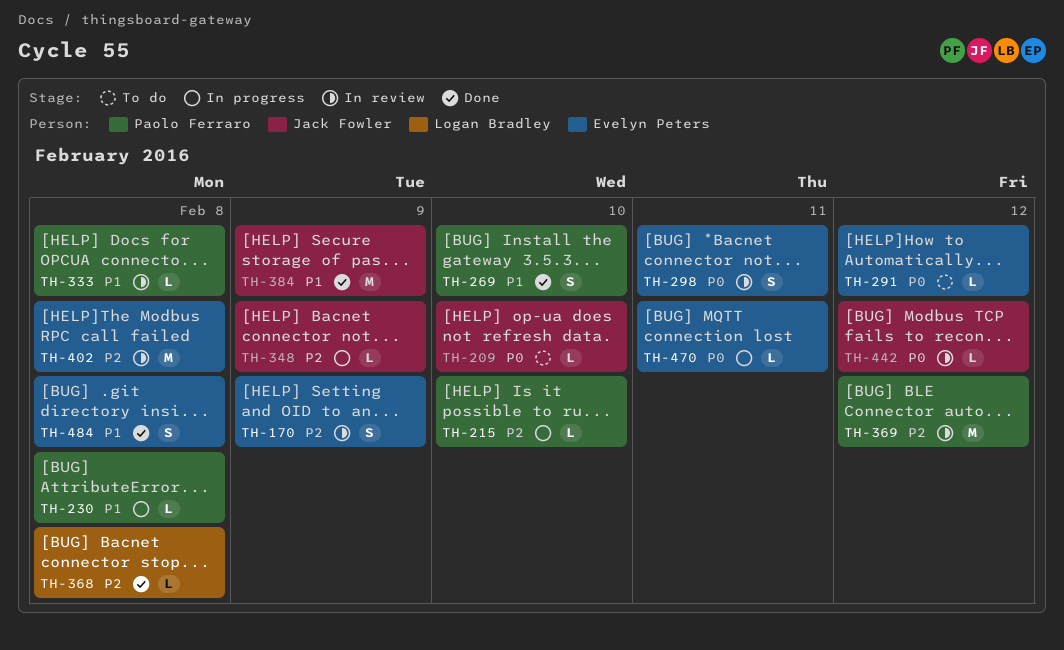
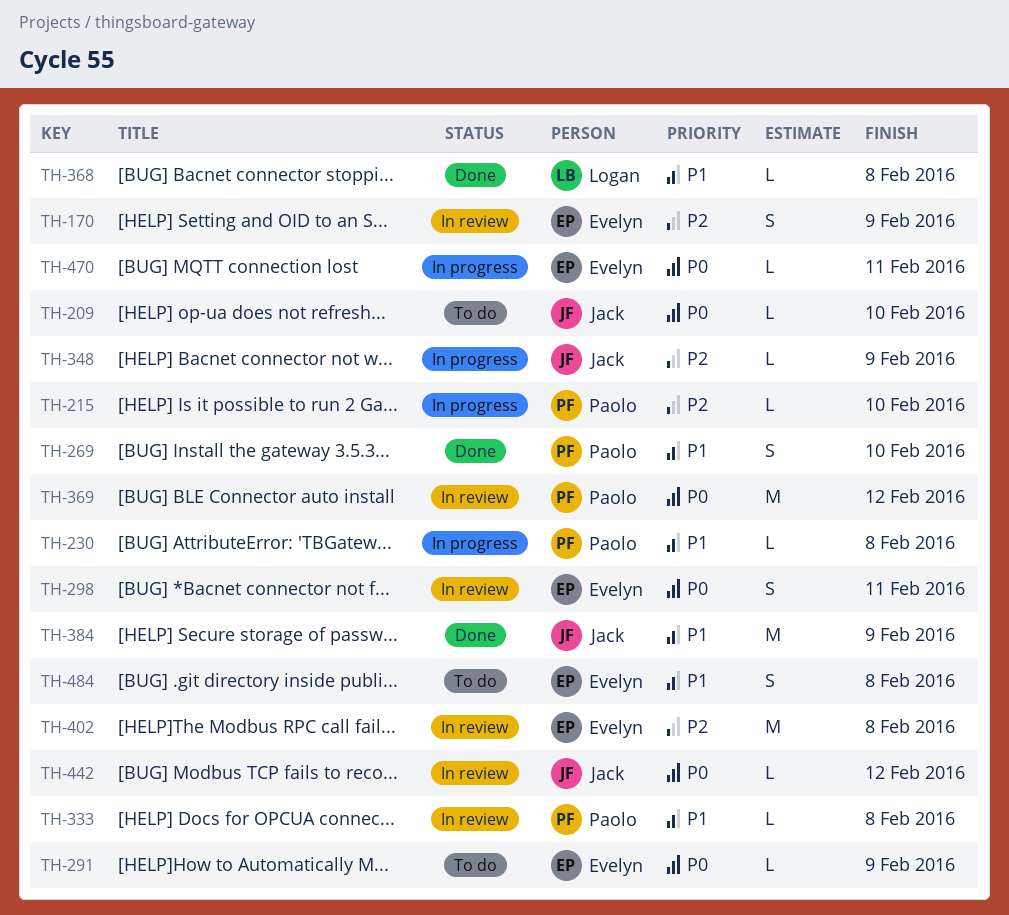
TH-291, due: Feb 12 -> Feb 9
TH-368, priority: P2 -> P1
TH-369, priority: P2 -> P0
TH-484, status: Done -> To do

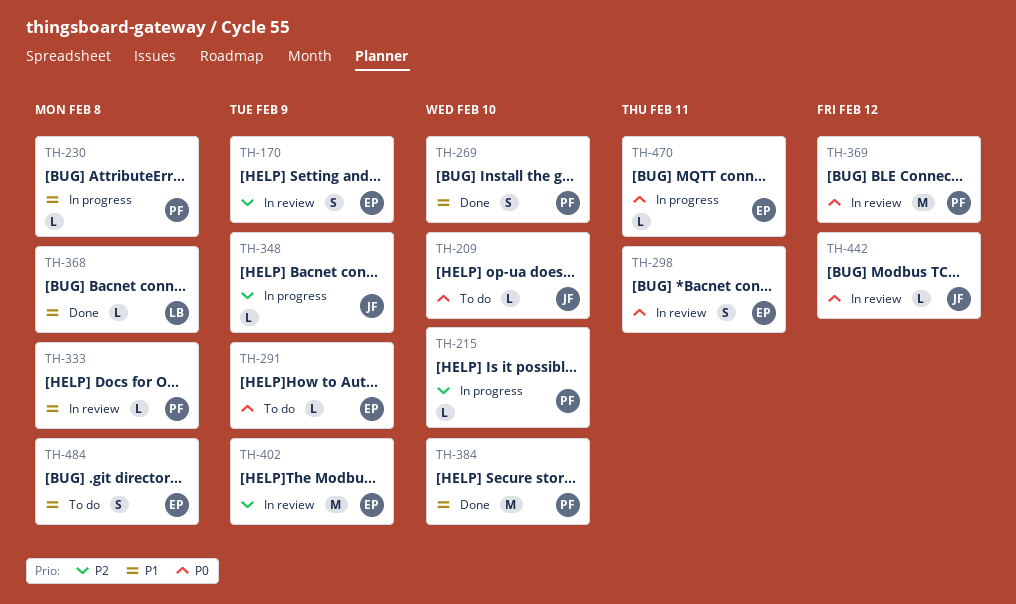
TH-384, owner: Jack -> Paolo
TH-384, due: Feb 9 -> Feb 10
TH-402, due: Feb 8 -> Feb 9

